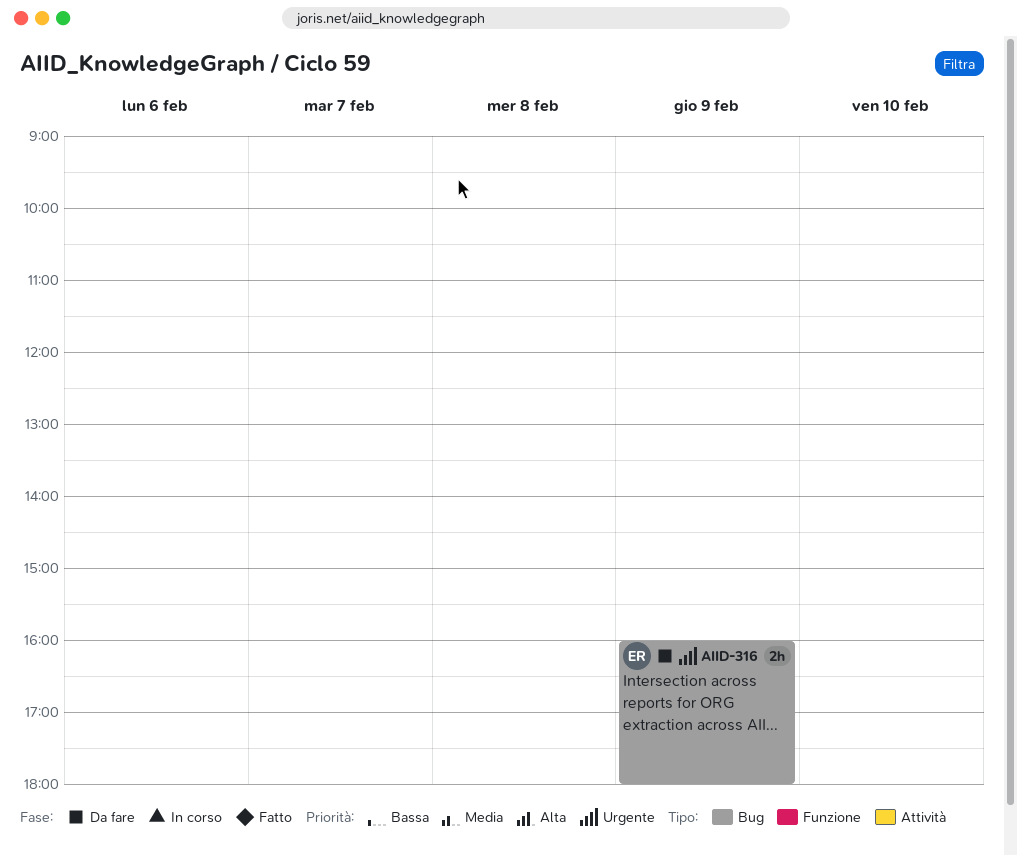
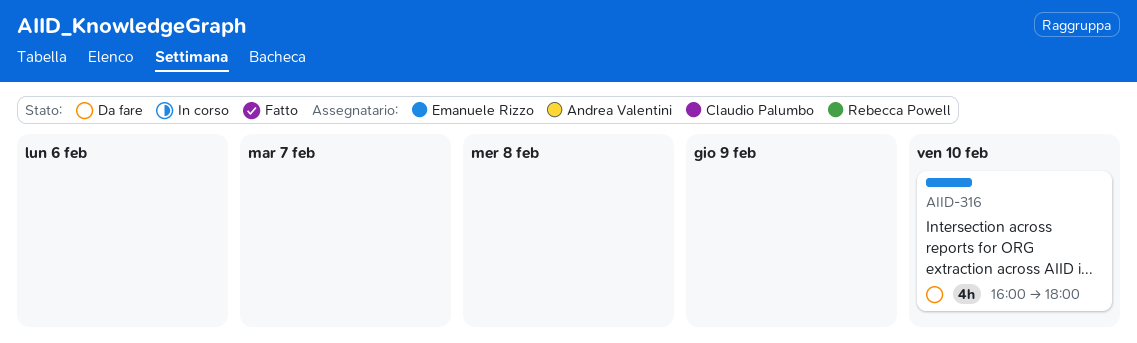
AIID-316, estimate: 2h -> 4h
AIID-316, day: Feb 9 -> Feb 10

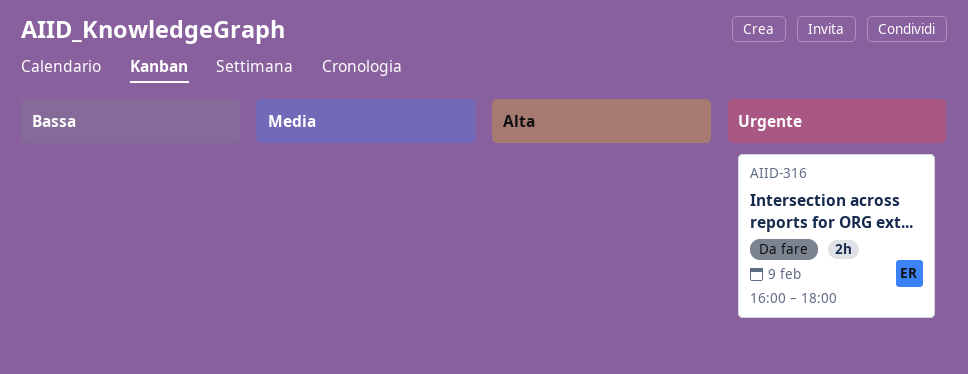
AIID-316, estimate: 4h -> 2h
AIID-316, day: Feb 10 -> Feb 9

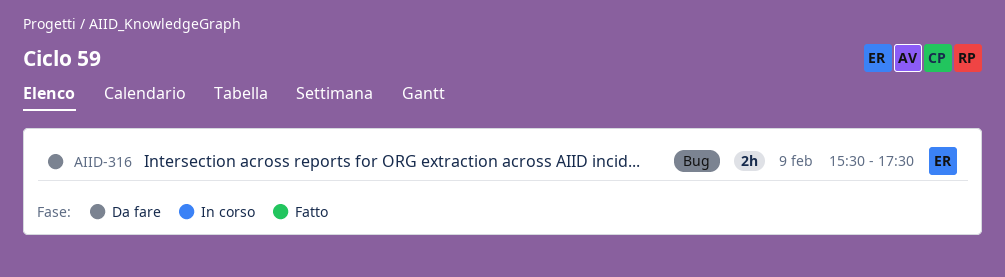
AIID-316, begins: 16:00 -> 15:30
AIID-316, ends: 18:00 -> 17:30

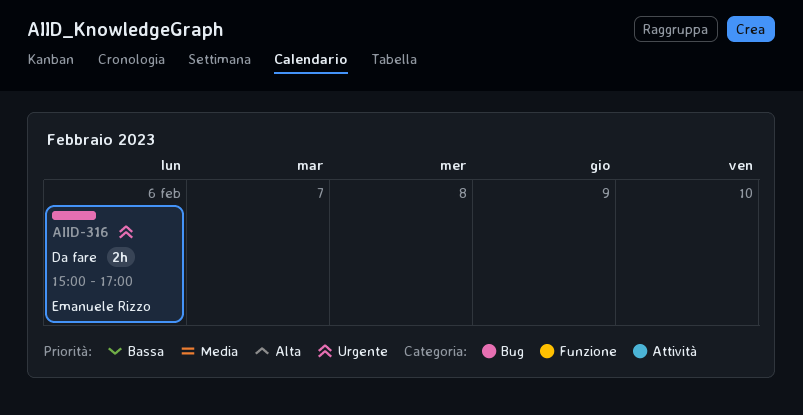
AIID-316, day: Feb 9 -> Feb 6
AIID-316, begins: 15:30 -> 15:00
AIID-316, ends: 17:30 -> 17:00

